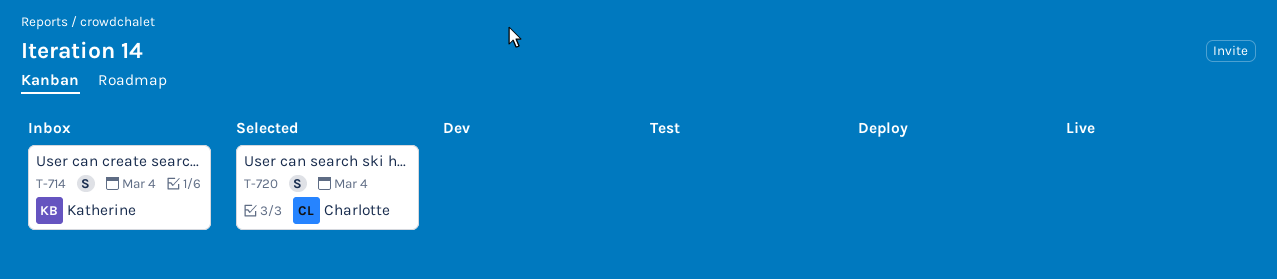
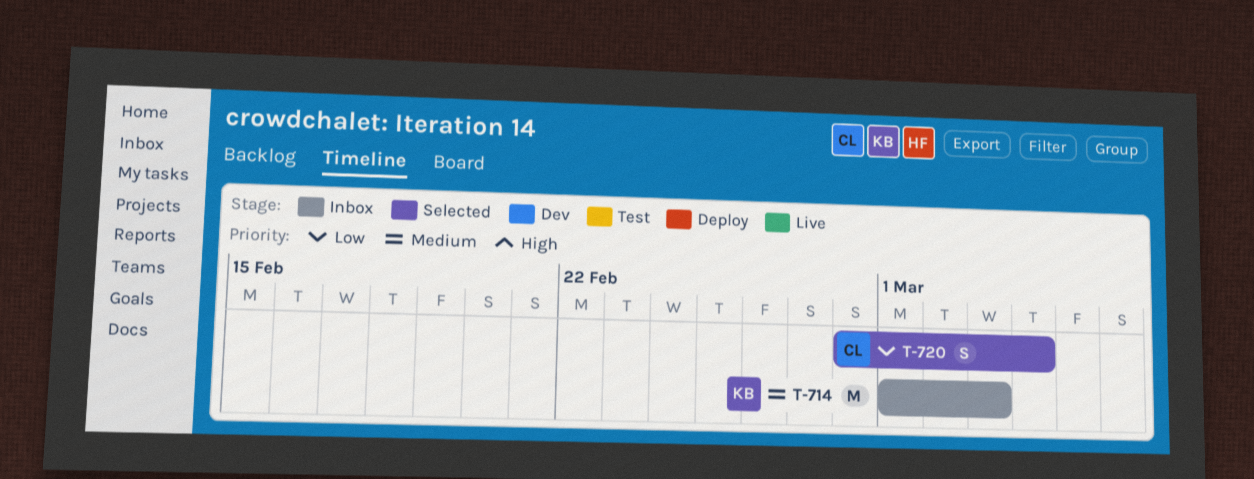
T-714, estimate: S -> M
T-714, due: Mar 4 -> Mar 3

